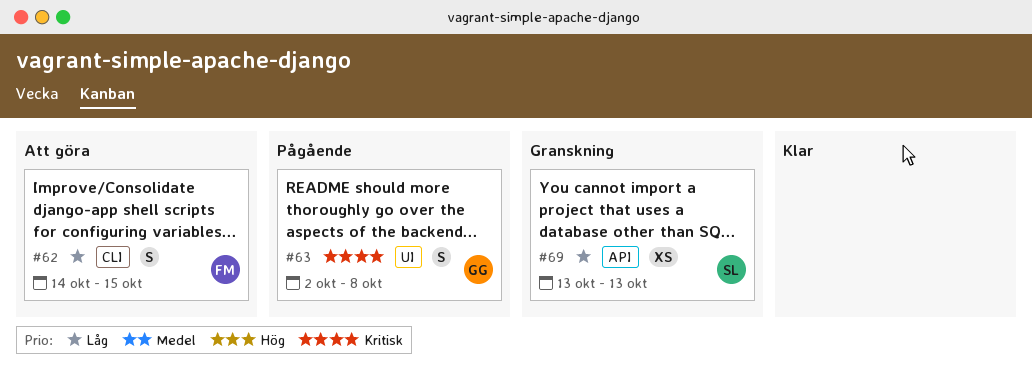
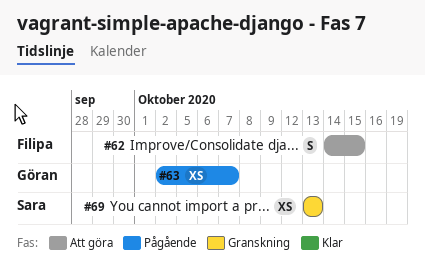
#63, estimate: S -> XS
#63, due: Oct 8 -> Oct 7

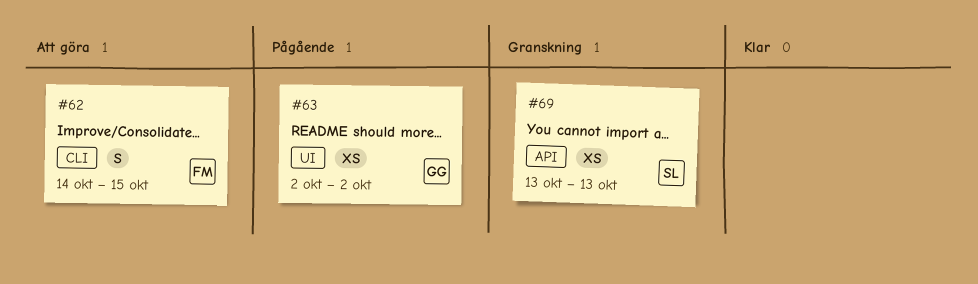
#63, due: Oct 7 -> Oct 2

